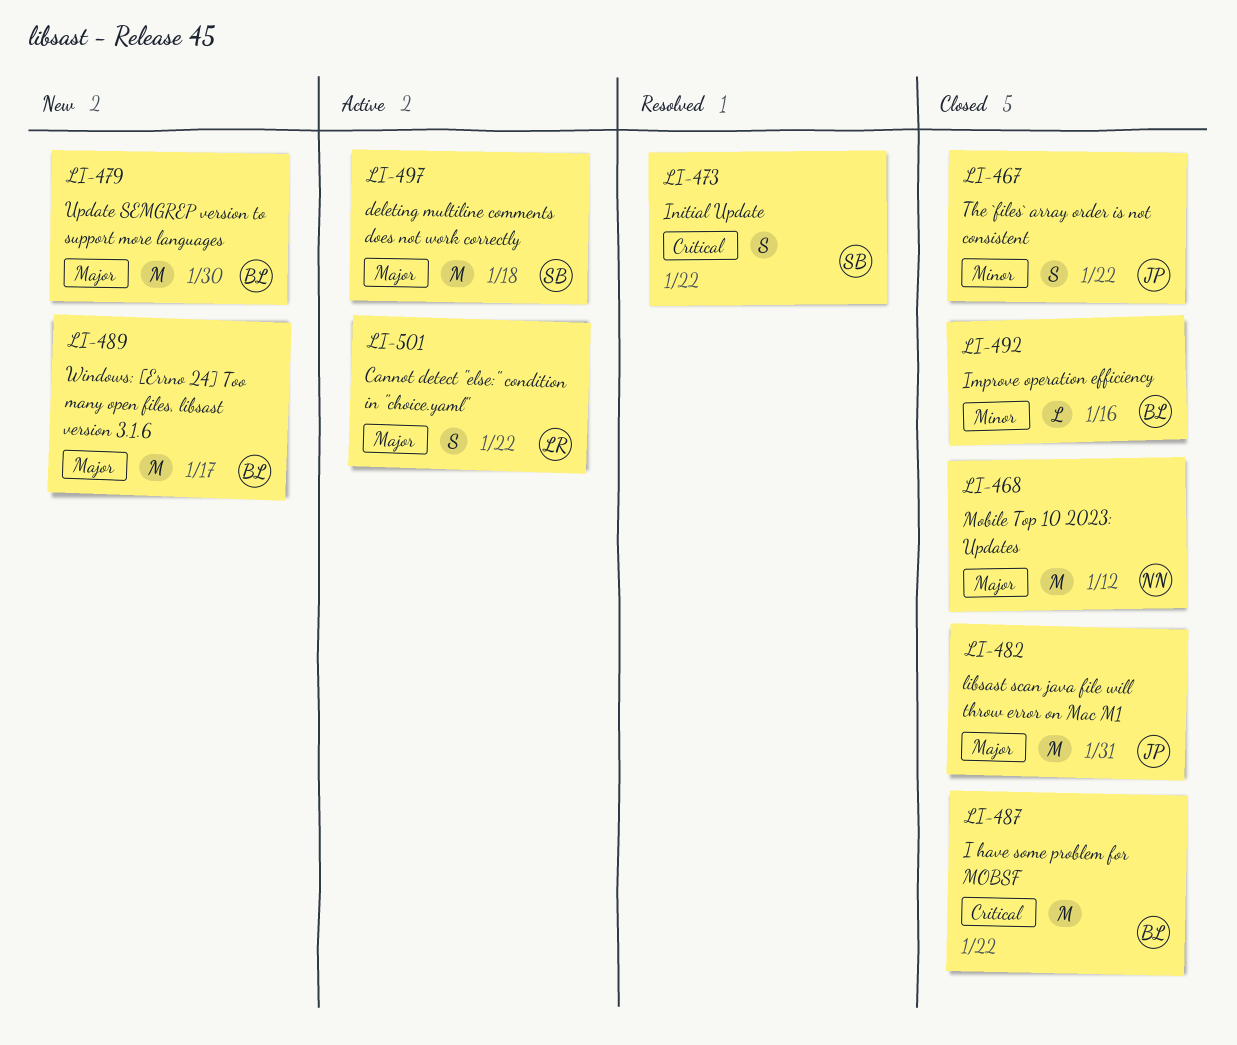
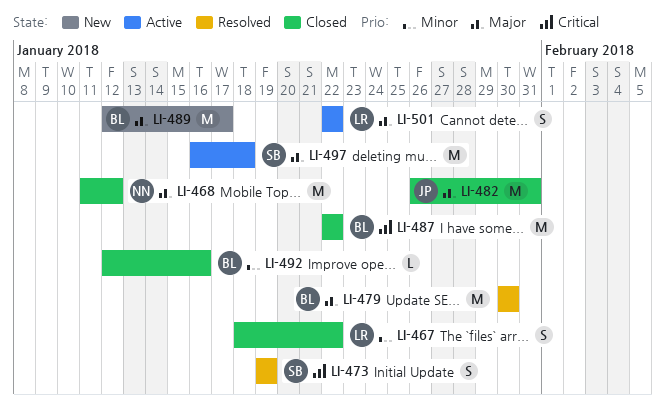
LI-467, owner: JP -> LR
LI-473, due: Jan 22 -> Jan 19
LI-479, status: New -> Resolved

